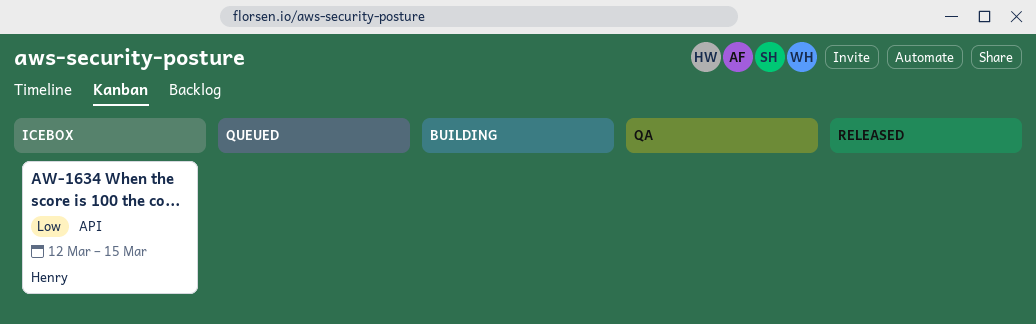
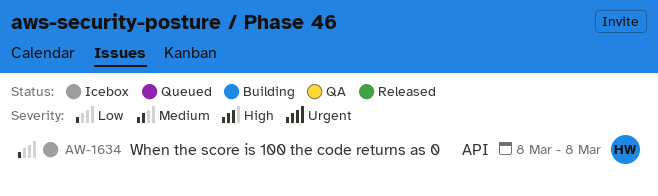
AW-1634, start: Mar 12 -> Mar 8
AW-1634, due: Mar 15 -> Mar 8

